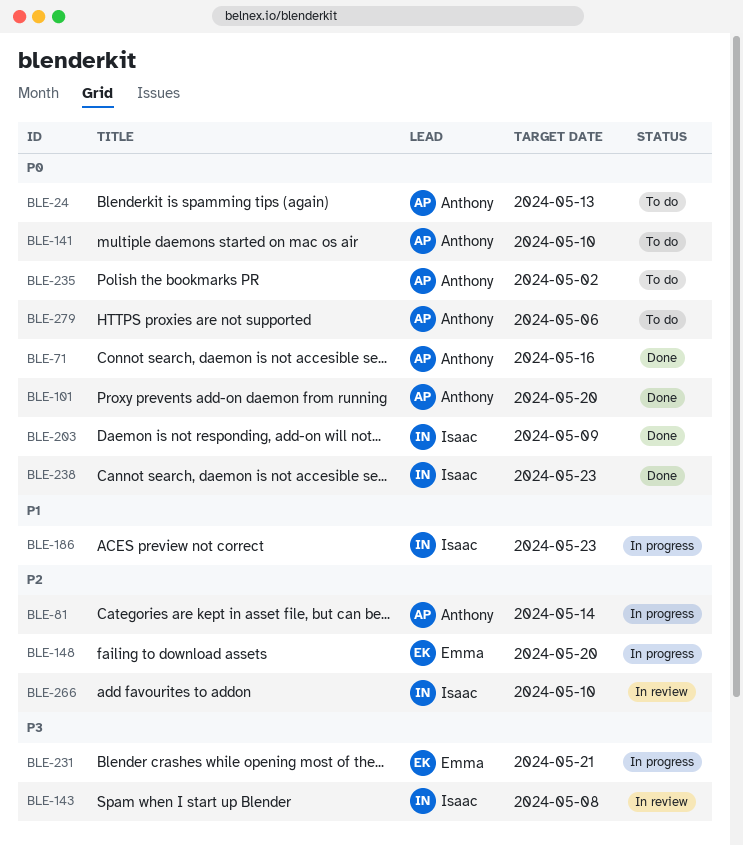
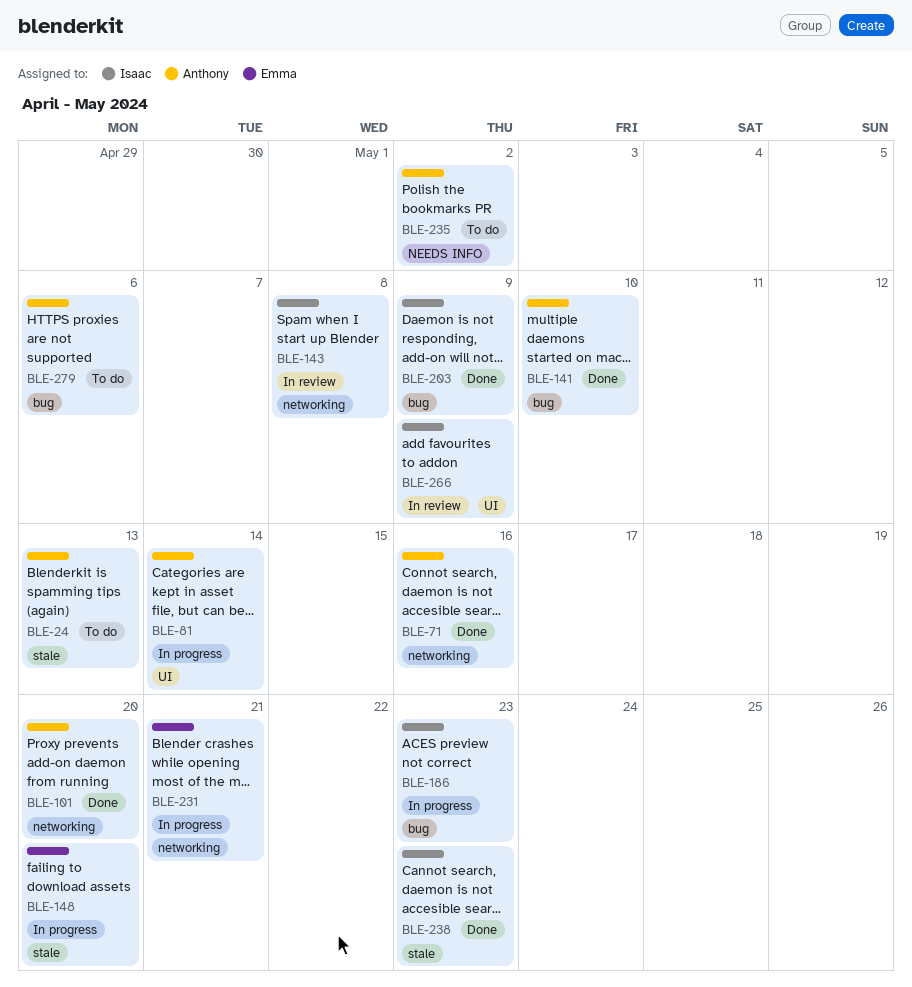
BLE-141, status: To do -> Done
BLE-266, due: May 10 -> May 9

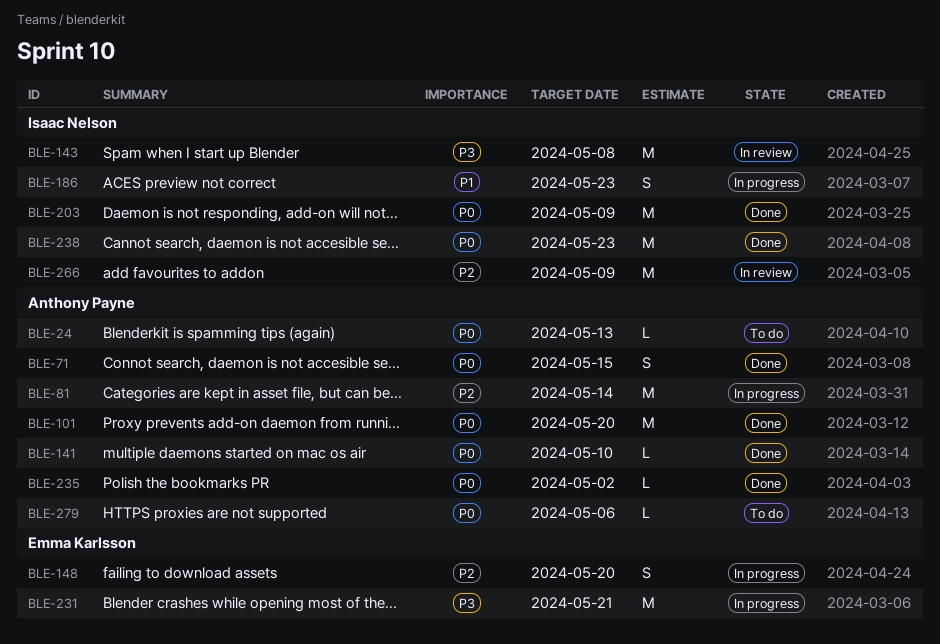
BLE-71, due: May 16 -> May 15
BLE-235, status: To do -> Done

